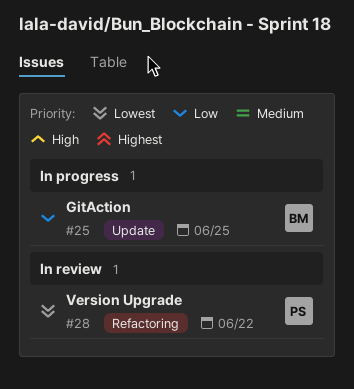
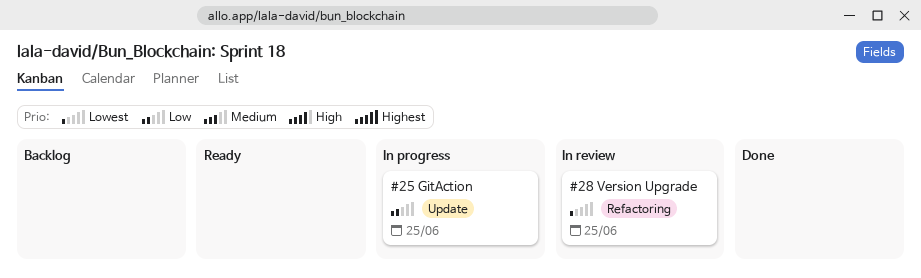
#28, due: Jun 22 -> Jun 25

